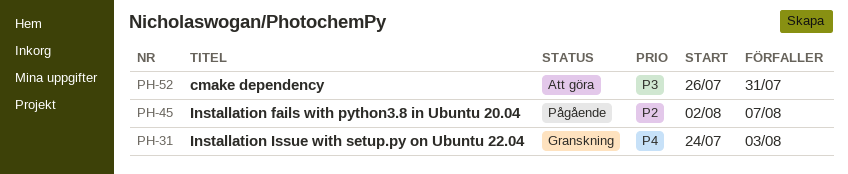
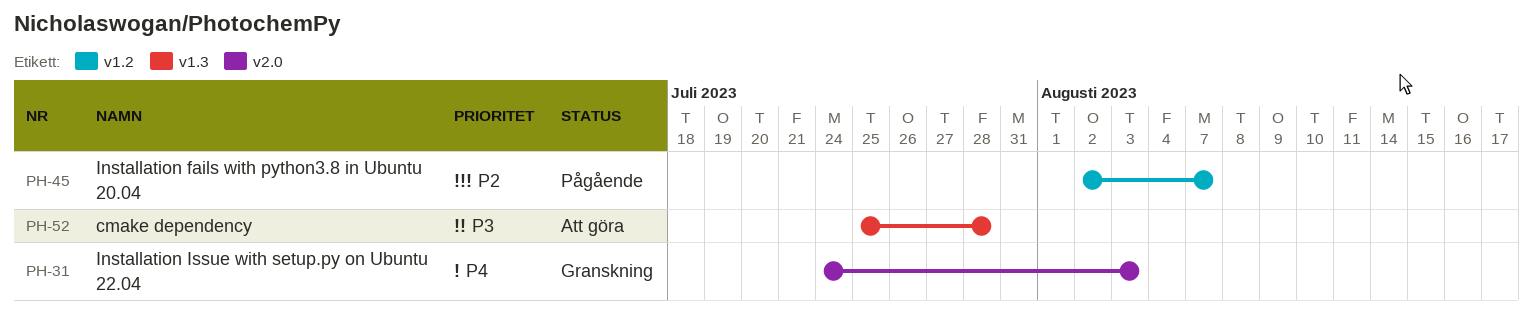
PH-52, start: Jul 26 -> Jul 25
PH-52, due: Jul 31 -> Jul 28

